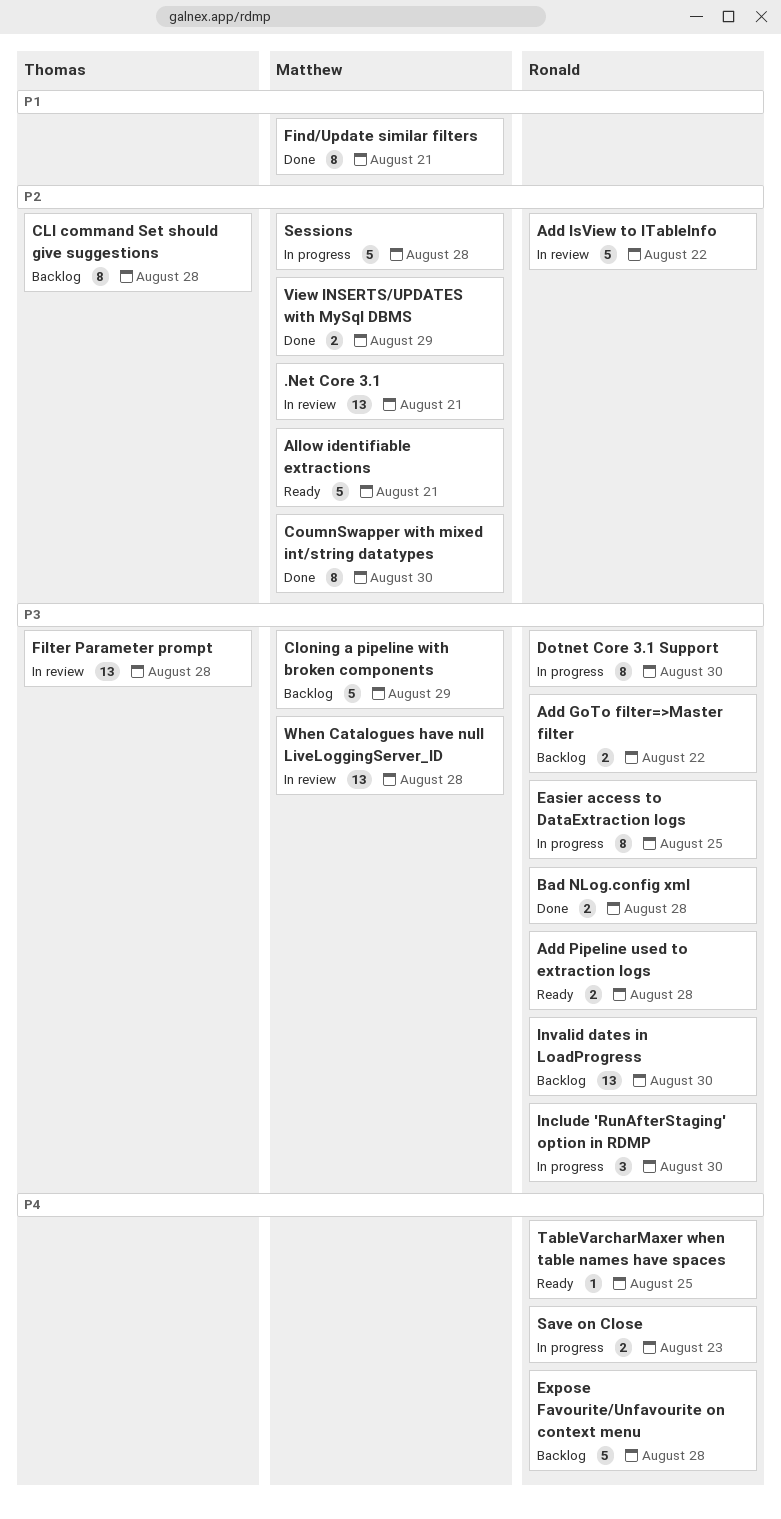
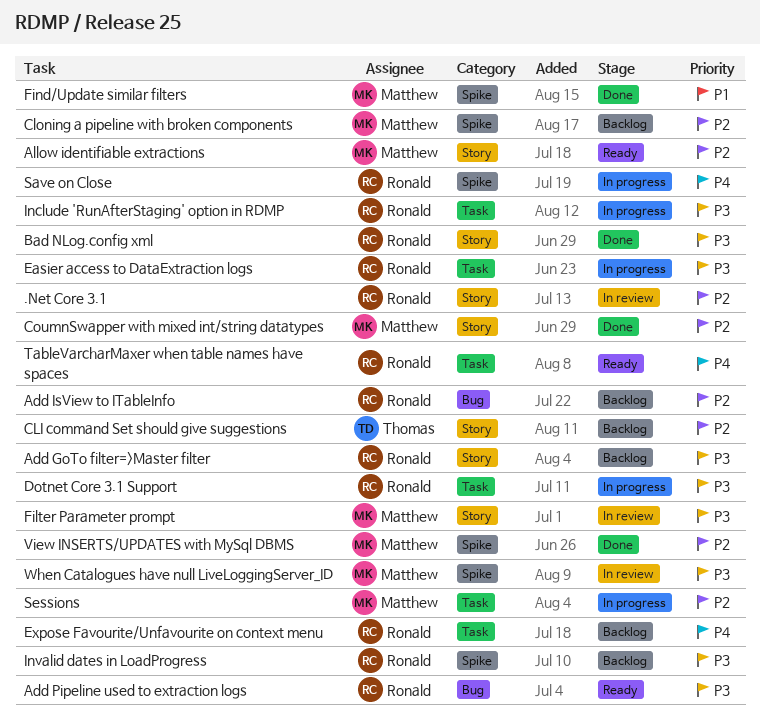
.Net Core 3.1, owner: Matthew -> Ronald
Add IsView to ITableInfo, status: In review -> Backlog
Cloning a pipeline with broken components, priority: P3 -> P2
Filter Parameter prompt, owner: Thomas -> Matthew

